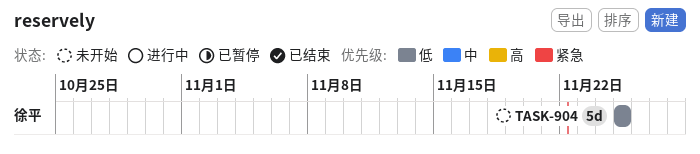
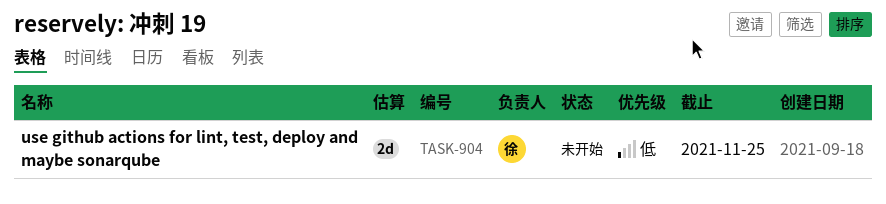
TASK-904, estimate: 5d -> 2d

